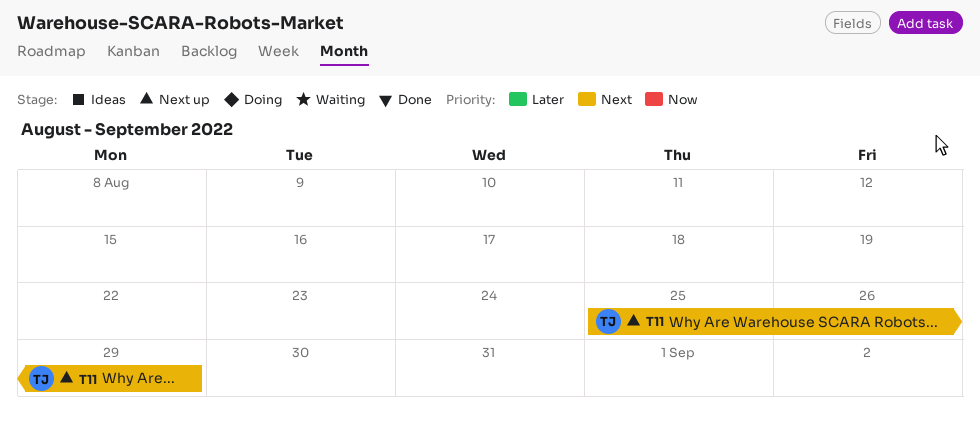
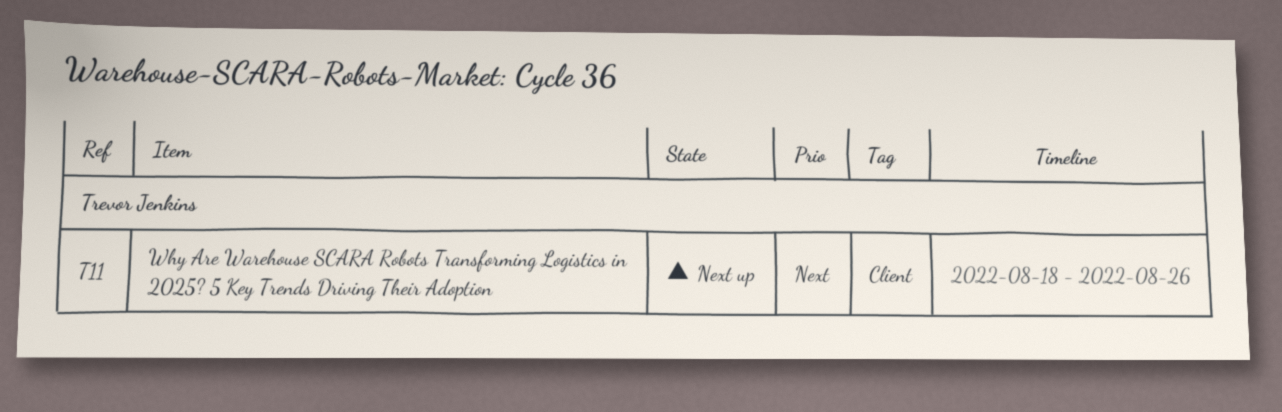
T11, start: Aug 25 -> Aug 18
T11, due: Aug 29 -> Aug 26

